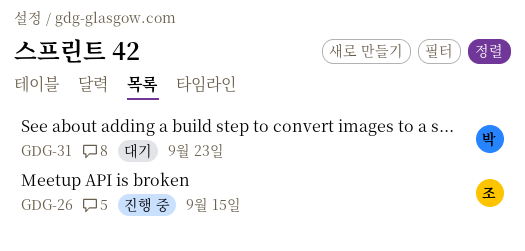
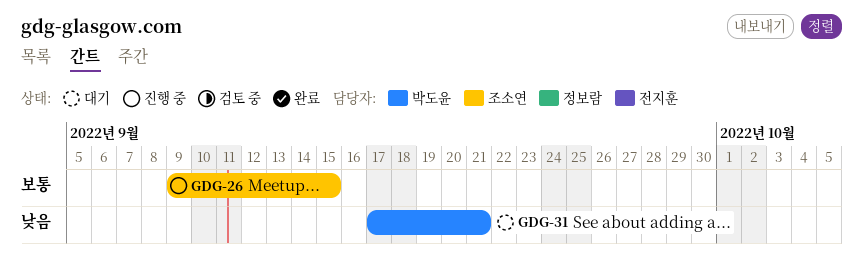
GDG-31, due: Sep 23 -> Sep 21

